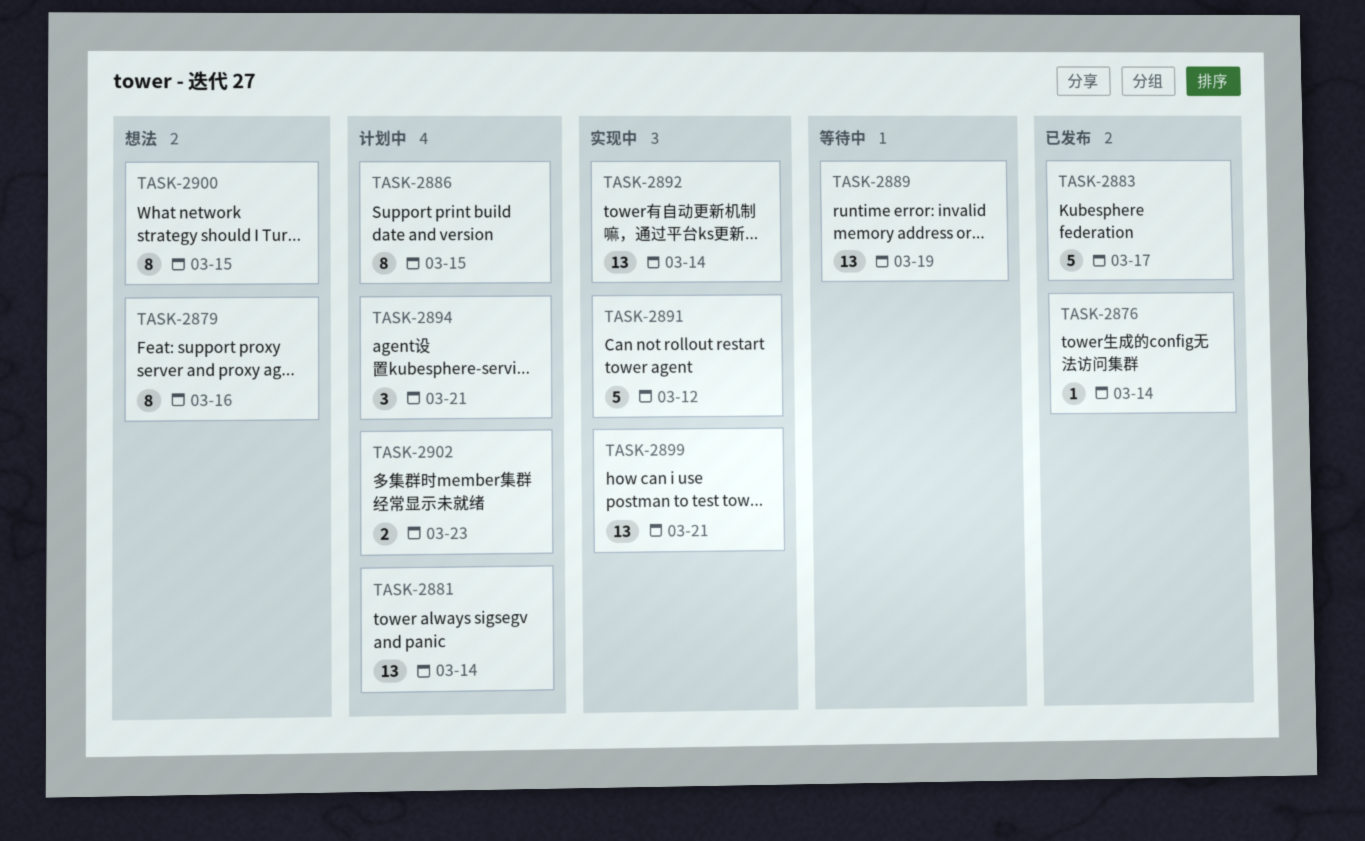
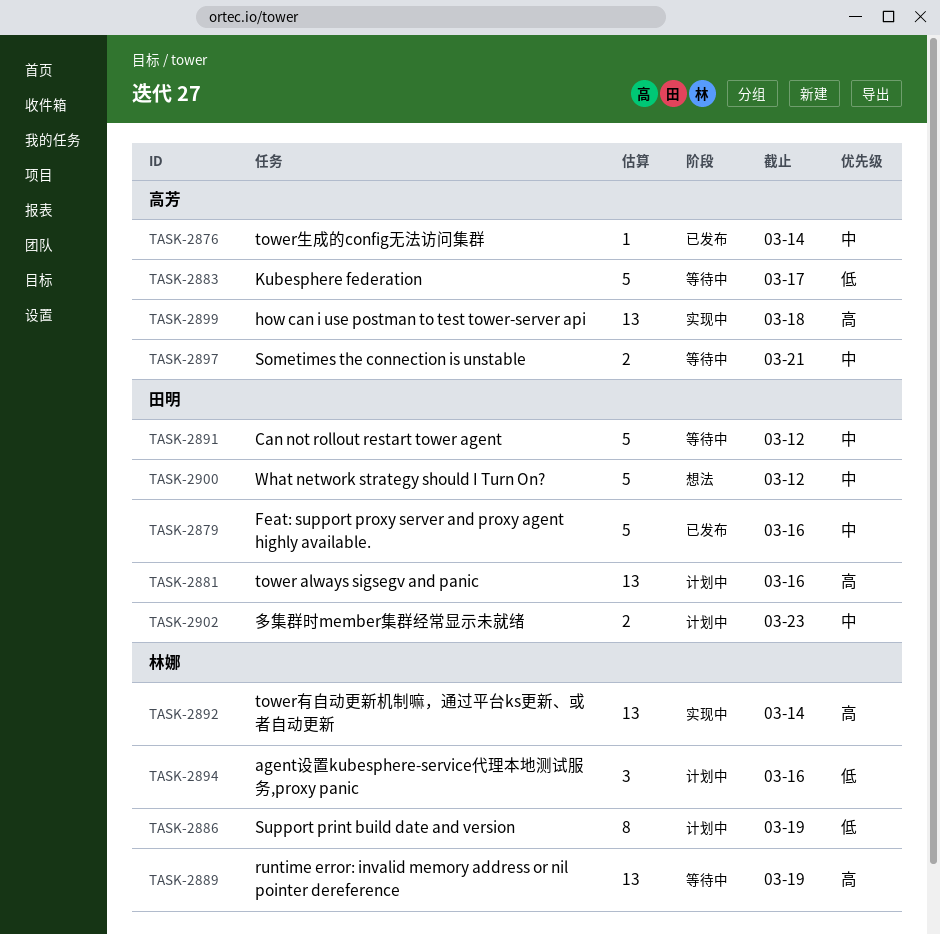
TASK-2879, status: 想法 -> 已发布
TASK-2879, estimate: 8 -> 5
TASK-2881, due: Mar 14 -> Mar 16
TASK-2883, status: 已发布 -> 等待中
TASK-2886, due: Mar 15 -> Mar 19
TASK-2891, status: 实现中 -> 等待中
TASK-2894, due: Mar 21 -> Mar 16
TASK-2897: none -> present
TASK-2899, due: Mar 21 -> Mar 18
TASK-2900, estimate: 8 -> 5
TASK-2900, due: Mar 15 -> Mar 12

